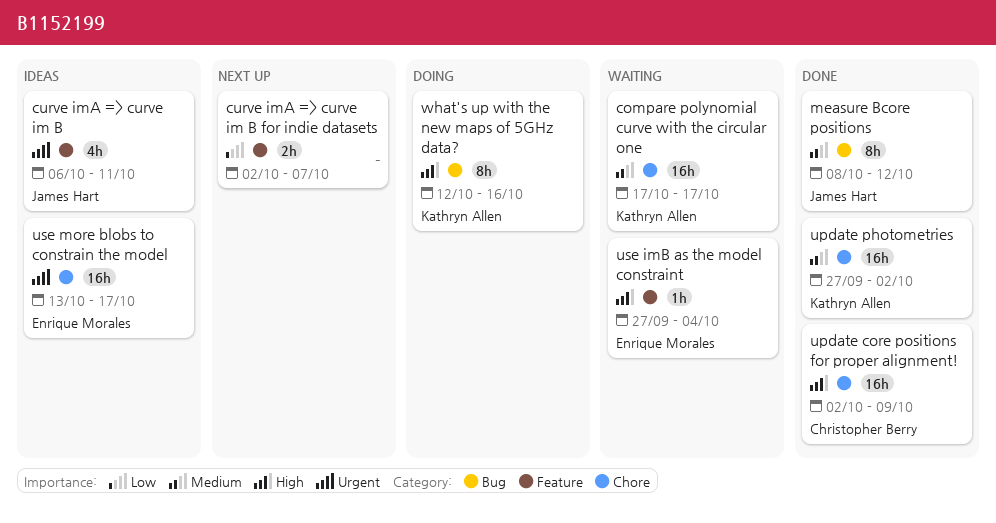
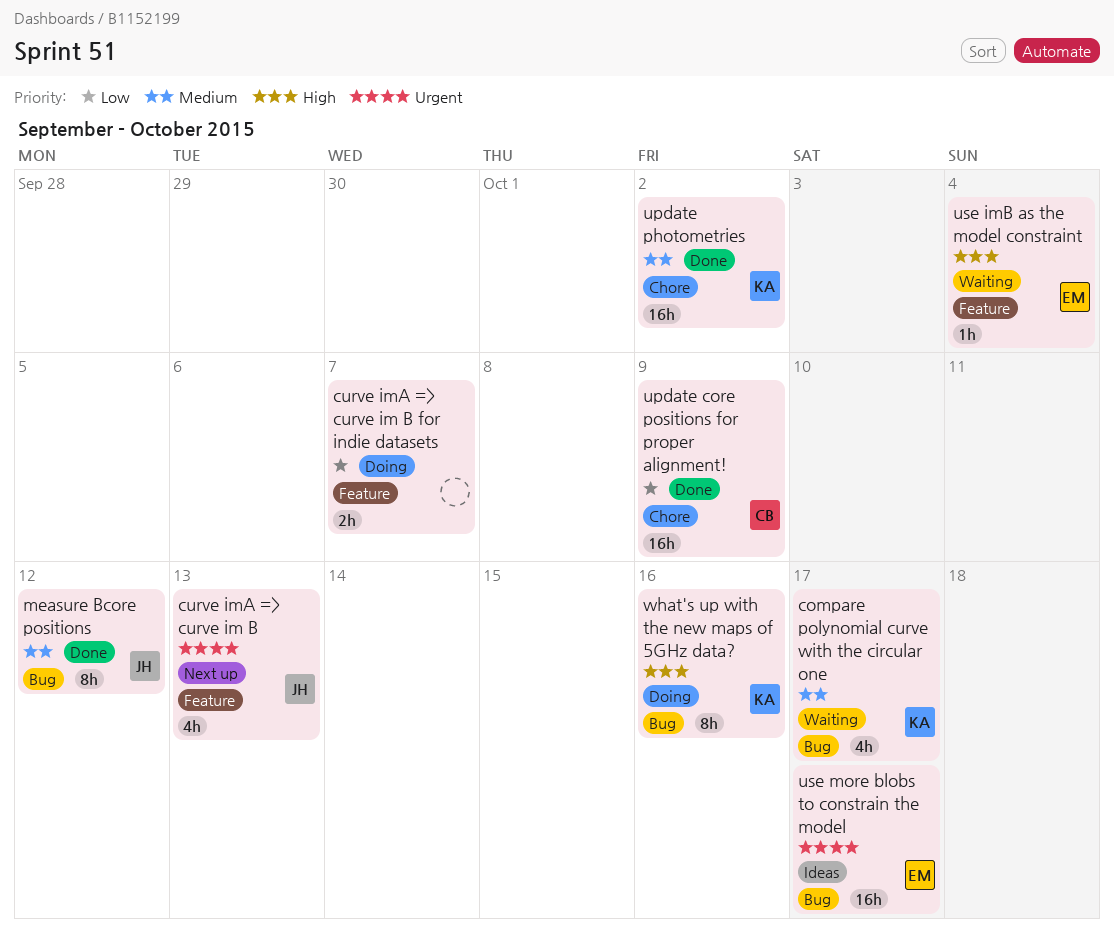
compare polynomial curve with the circular one, label: Chore -> Bug
compare polynomial curve with the circular one, estimate: 16h -> 4h
curve imA => curve im B, status: Ideas -> Next up
curve imA => curve im B, due: Oct 11 -> Oct 13
curve imA => curve im B for indie datasets, status: Next up -> Doing
update core positions for proper alignment!, priority: High -> Low
use more blobs to constrain the model, label: Chore -> Bug

